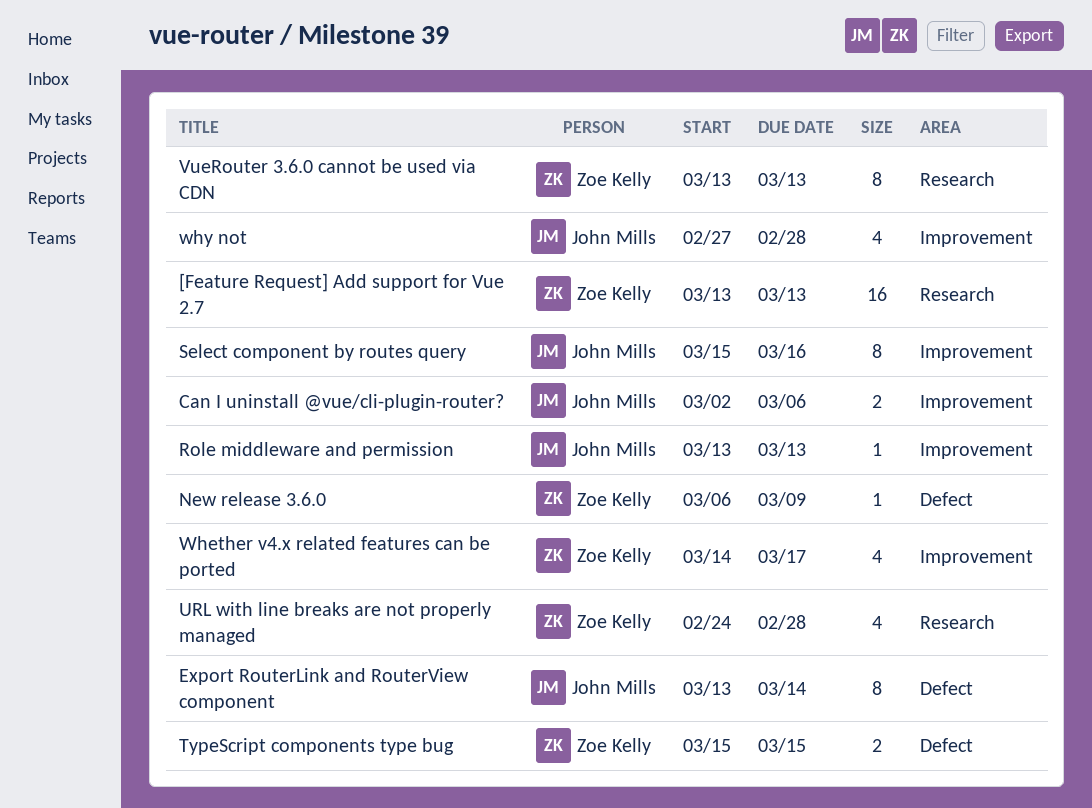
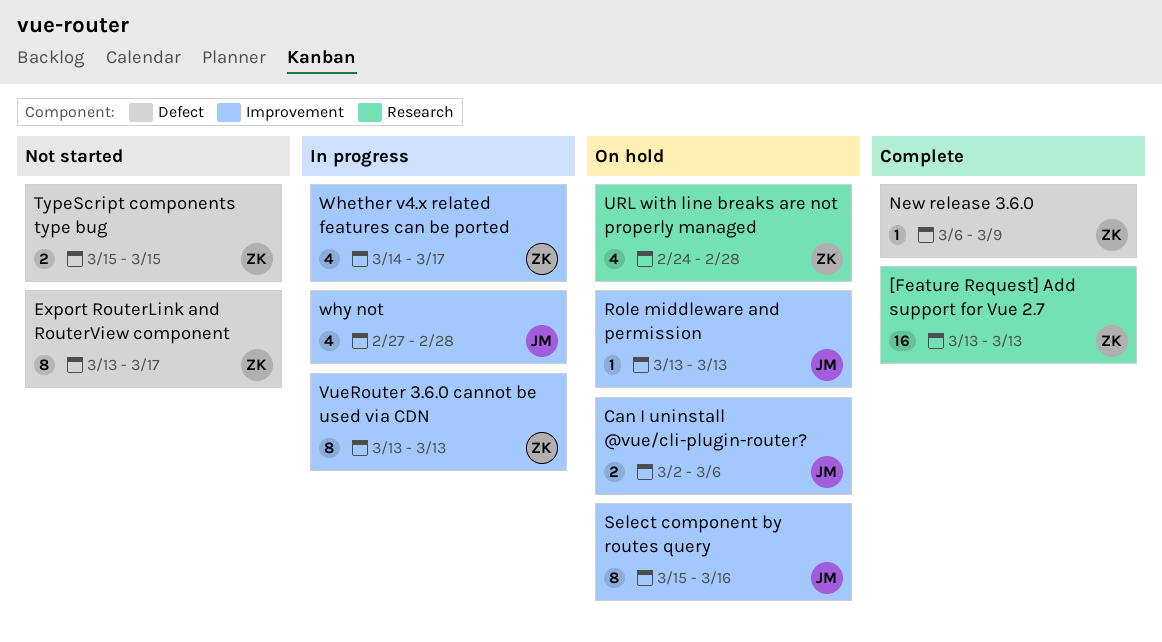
Export RouterLink and RouterView component, owner: John Mills -> Zoe Kelly
Export RouterLink and RouterView component, due: Mar 14 -> Mar 17
VueRouter 3.6.0 cannot be used via CDN, label: Research -> Improvement

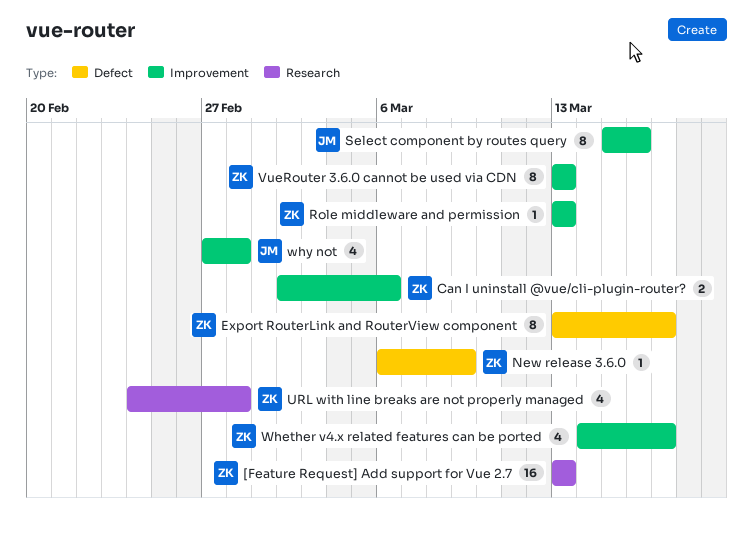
Can I uninstall @vue/cli-plugin-router?, owner: JM -> ZK
Role middleware and permission, owner: JM -> ZK
TypeScript components type bug: present -> none

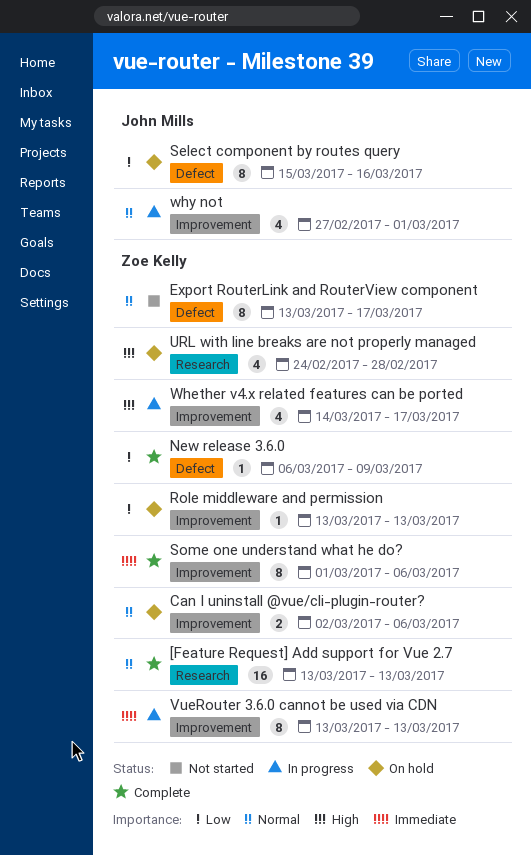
Select component by routes query, label: Improvement -> Defect
Some one understand what he do?: none -> present
why not, due: Feb 28 -> Mar 1

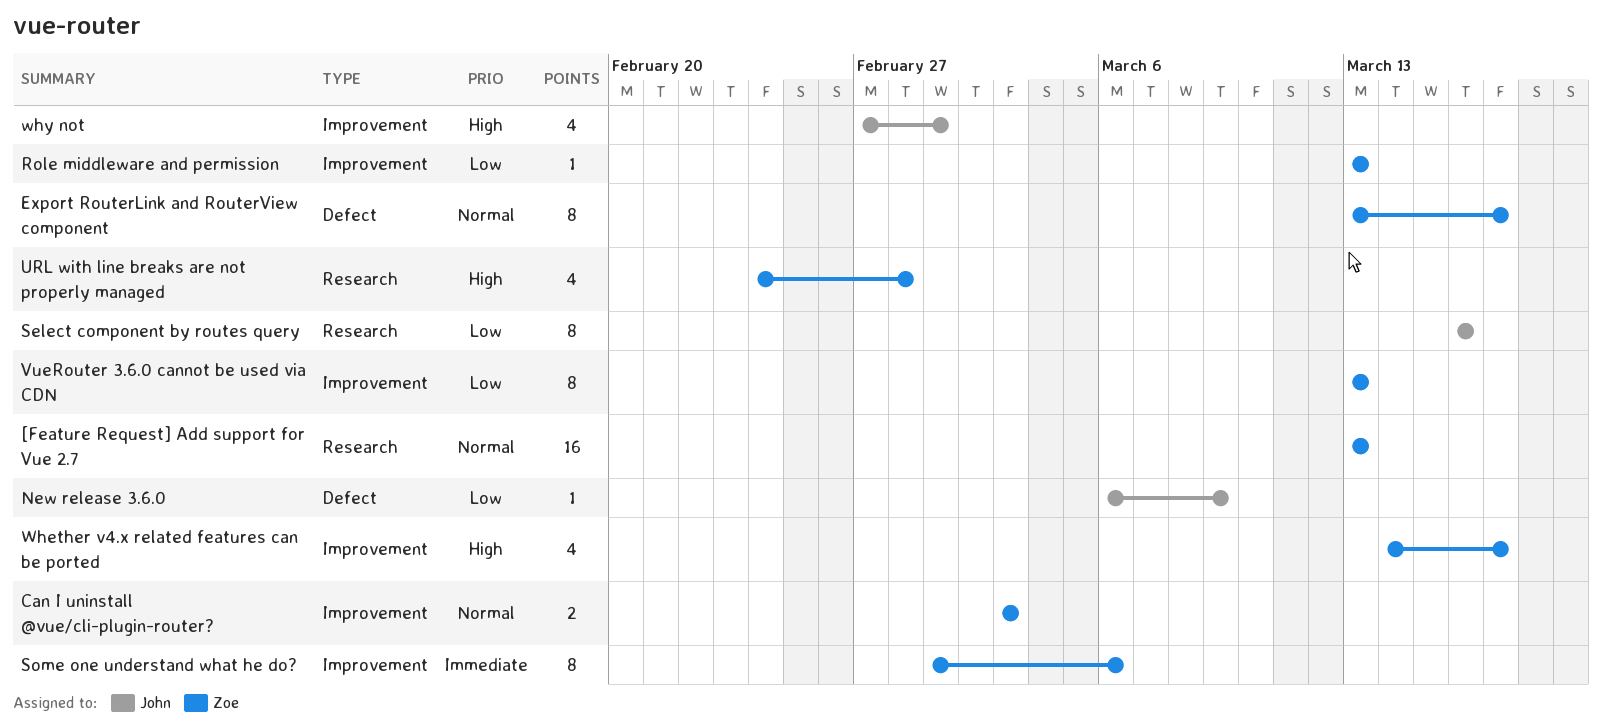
Can I uninstall @vue/cli-plugin-router?, start: Mar 2 -> Mar 3
Can I uninstall @vue/cli-plugin-router?, due: Mar 6 -> Mar 3
New release 3.6.0, owner: Zoe Kelly -> John Mills
Select component by routes query, label: Defect -> Research
Select component by routes query, start: Mar 15 -> Mar 16
VueRouter 3.6.0 cannot be used via CDN, priority: Immediate -> Low
why not, priority: Normal -> High

